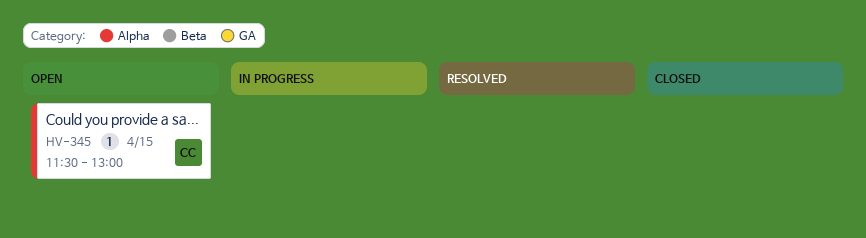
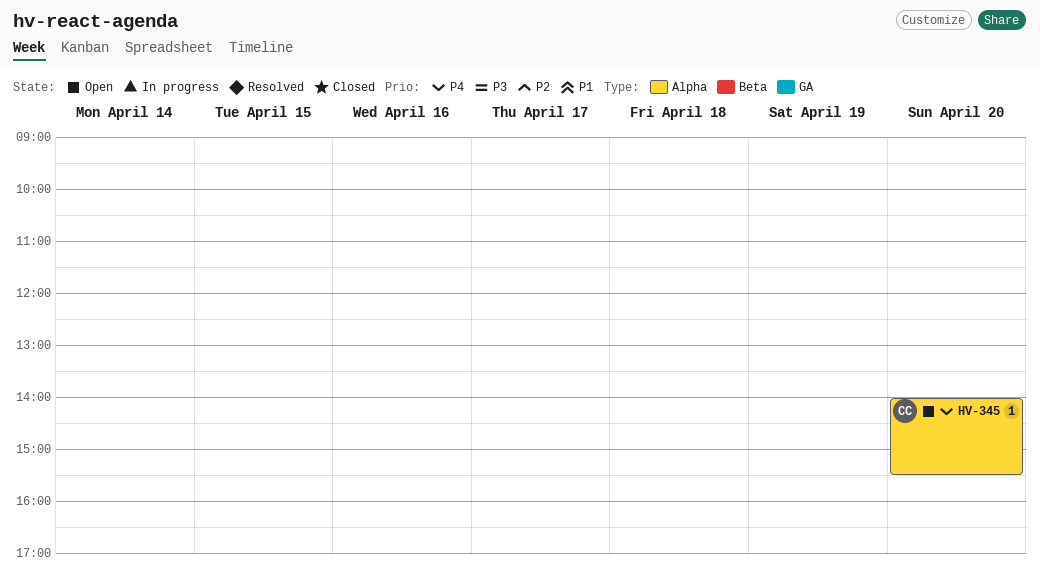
HV-345, day: Apr 15 -> Apr 20
HV-345, begins: 11:30 -> 14:00
HV-345, ends: 13:00 -> 15:30

